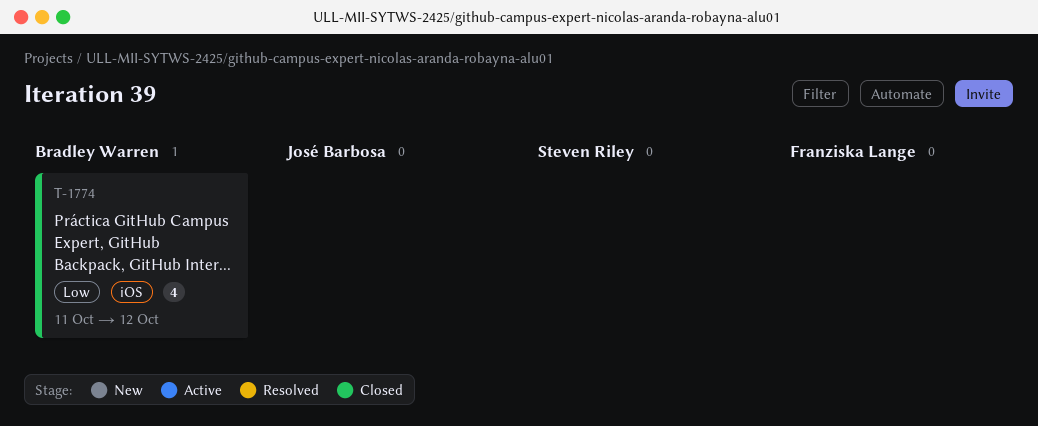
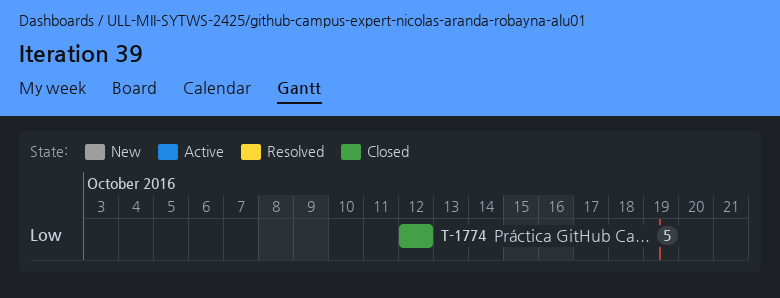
T-1774, estimate: 4 -> 5
T-1774, start: Oct 11 -> Oct 12

